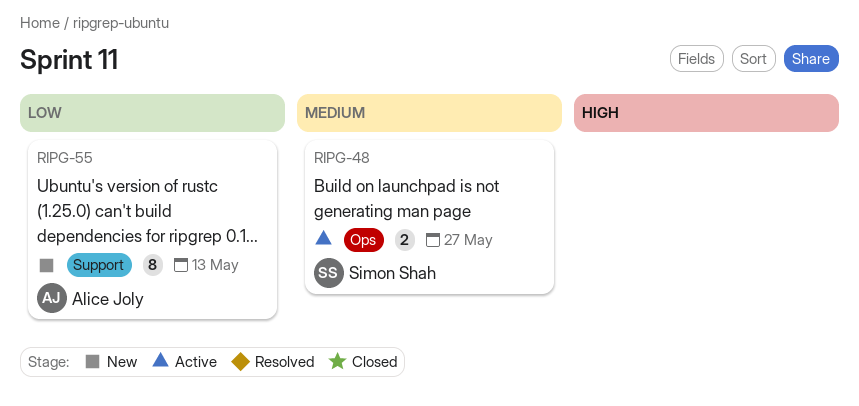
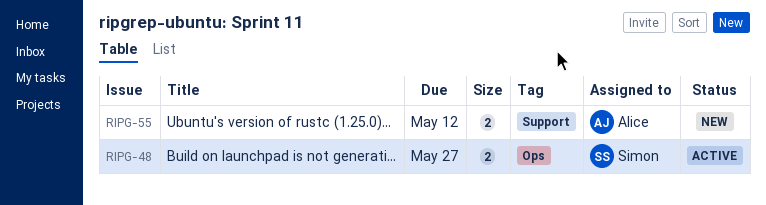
RIPG-55, estimate: 8 -> 2
RIPG-55, due: May 13 -> May 12

